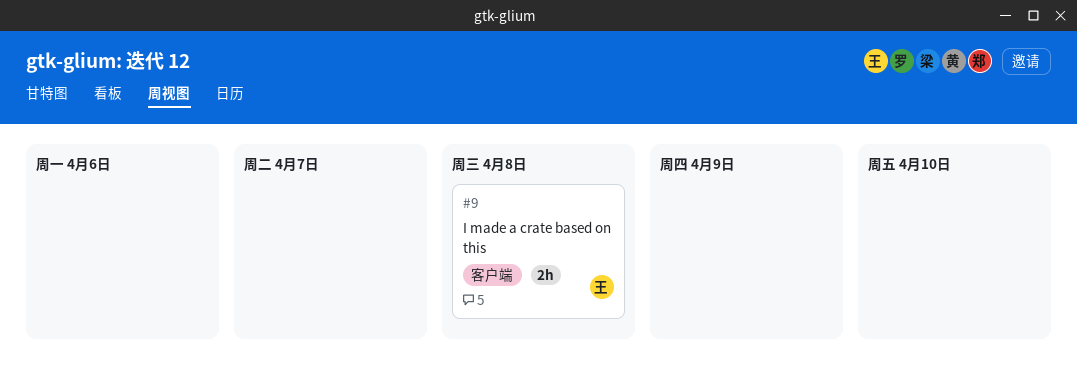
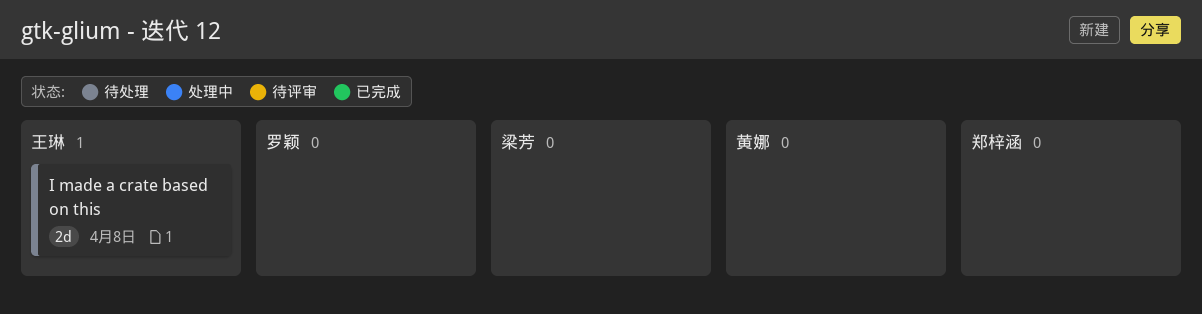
I made a crate based on this, estimate: 2h -> 2d

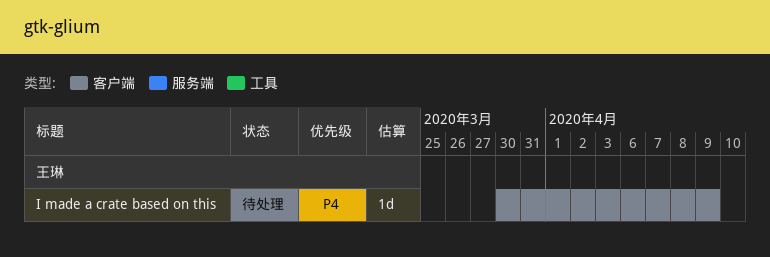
I made a crate based on this, estimate: 2d -> 1d
I made a crate based on this, due: Apr 8 -> Apr 9

